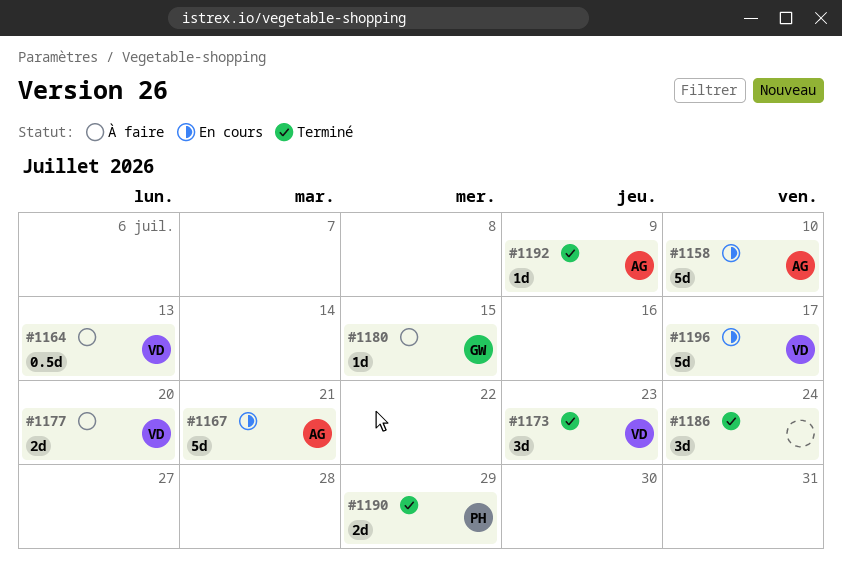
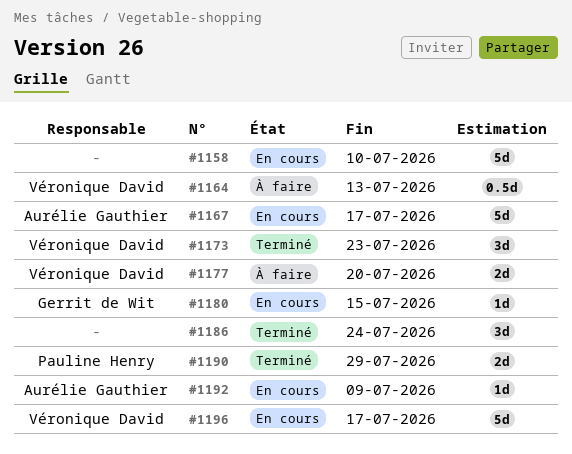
#1158, owner: Aurélie Gauthier -> none
#1167, due: Jul 21 -> Jul 17
#1180, status: À faire -> En cours
#1192, status: Terminé -> En cours

